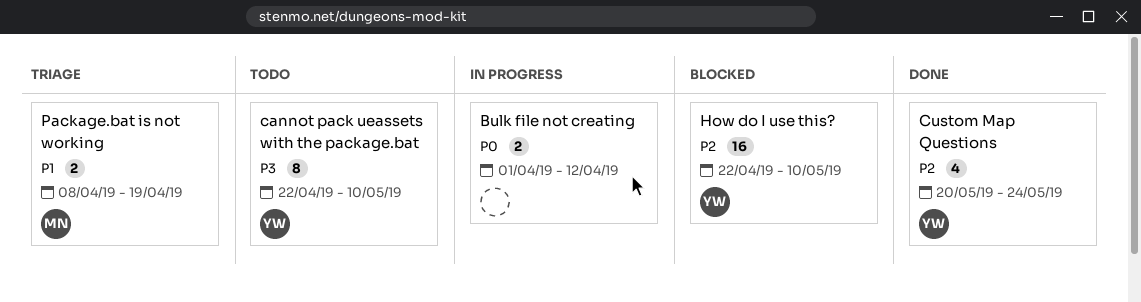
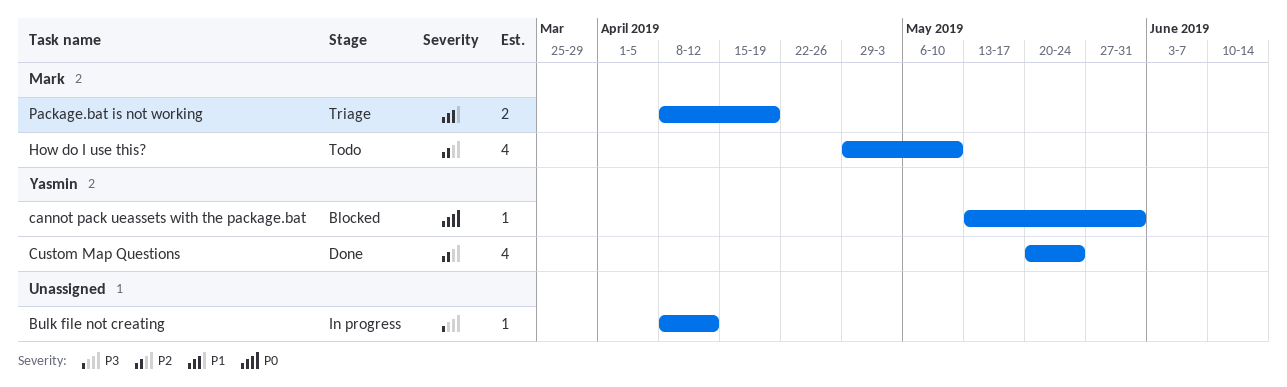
Bulk file not creating, priority: P0 -> P3
Bulk file not creating, estimate: 2 -> 1
Bulk file not creating, start: Apr 1 -> Apr 8
cannot pack ueassets with the package.bat, status: Todo -> Blocked
cannot pack ueassets with the package.bat, priority: P3 -> P0
cannot pack ueassets with the package.bat, estimate: 8 -> 1
cannot pack ueassets with the package.bat, start: Apr 22 -> May 13
cannot pack ueassets with the package.bat, due: May 10 -> May 31
How do I use this?, status: Blocked -> Todo
How do I use this?, owner: Yasmin -> Mark
How do I use this?, estimate: 16 -> 4
How do I use this?, start: Apr 22 -> Apr 29

